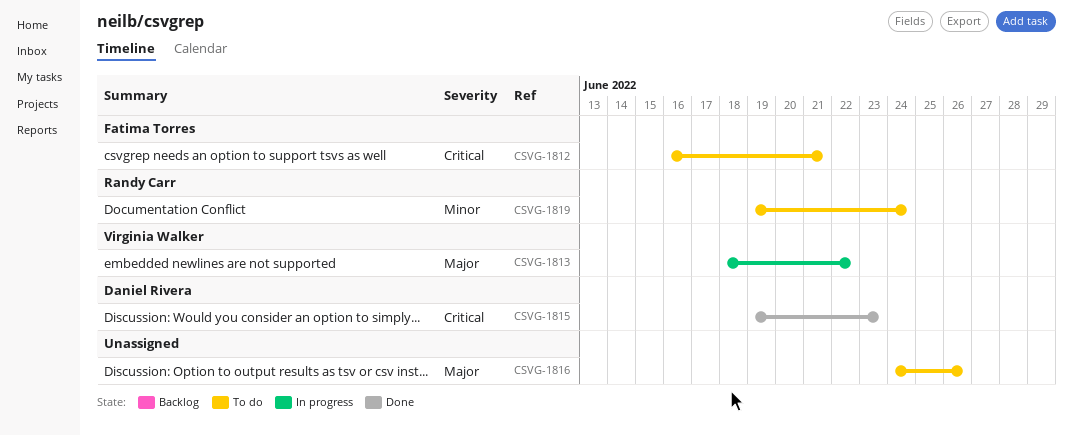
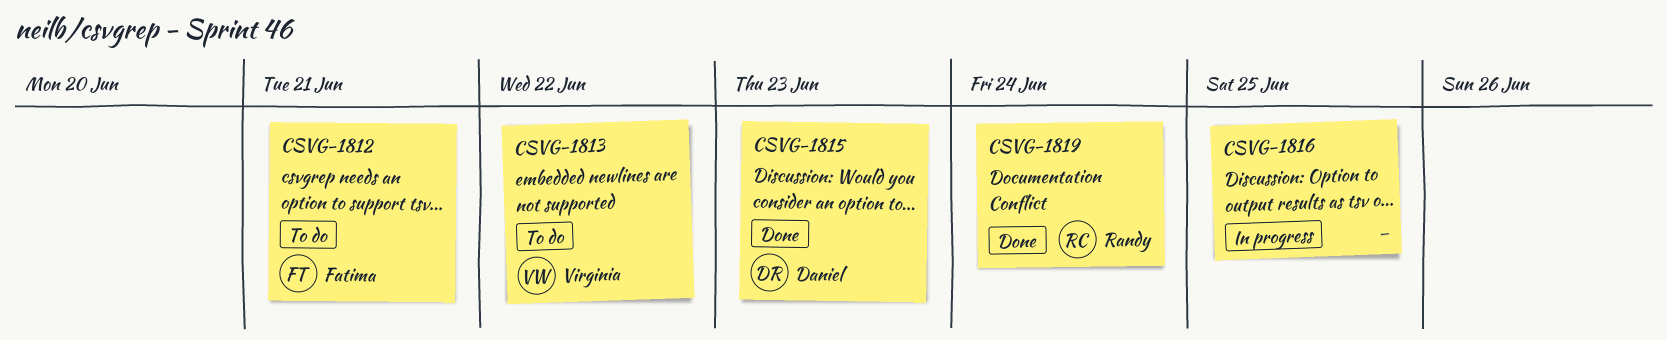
CSVG-1813, status: In progress -> To do
CSVG-1816, status: To do -> In progress
CSVG-1816, due: Jun 26 -> Jun 25
CSVG-1819, status: To do -> Done

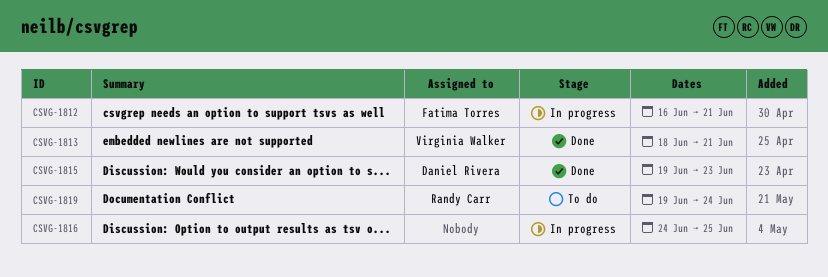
CSVG-1812, status: To do -> In progress
CSVG-1813, status: To do -> Done
CSVG-1813, due: Jun 22 -> Jun 21
CSVG-1819, status: Done -> To do

